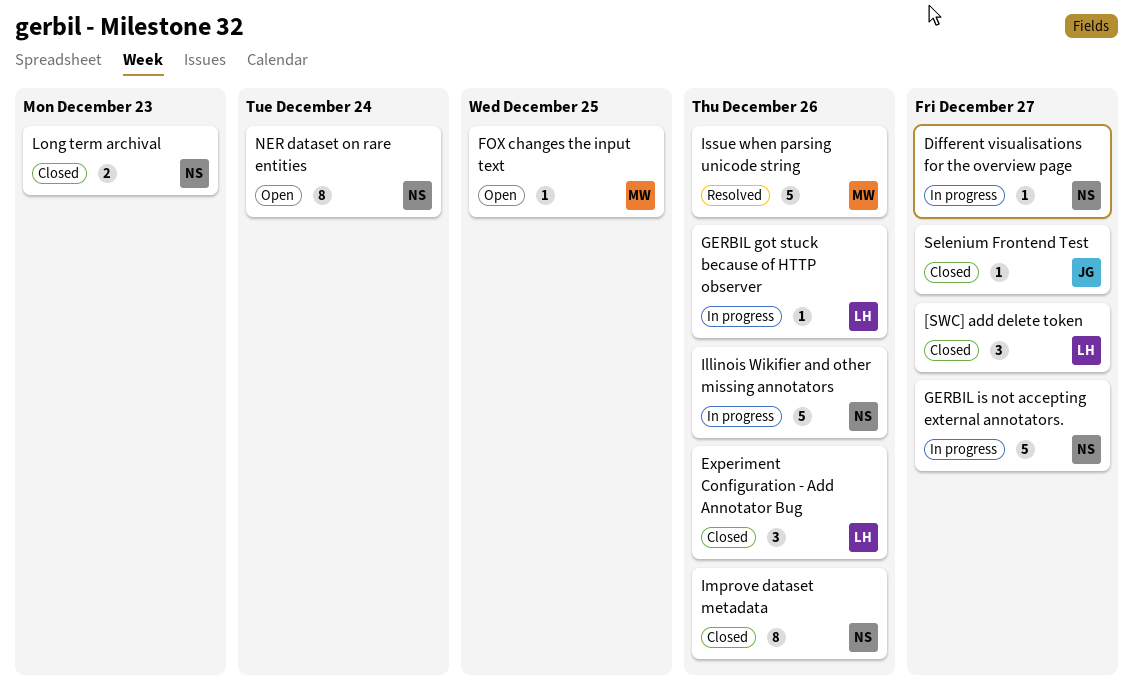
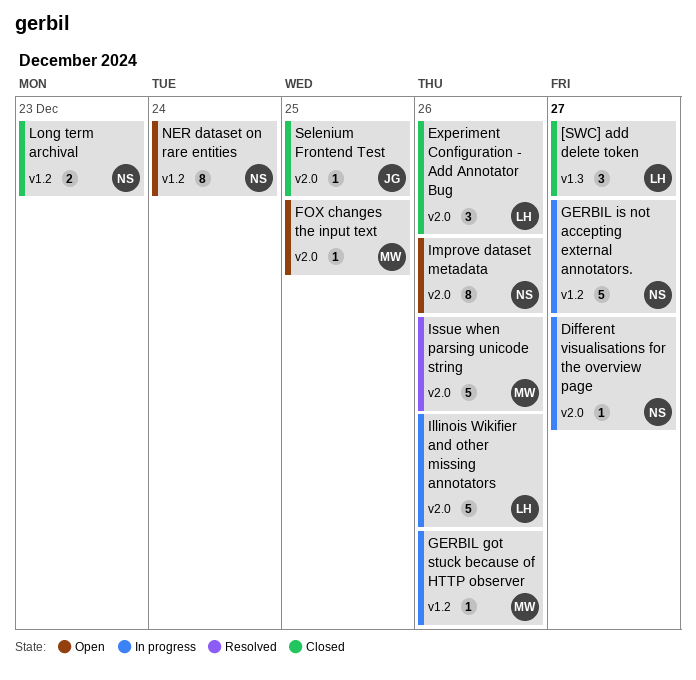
GERBIL got stuck because of HTTP observer, owner: LH -> MW
Illinois Wikifier and other missing annotators, owner: NS -> LH
Improve dataset metadata, status: Closed -> Open
Selenium Frontend Test, due: Dec 27 -> Dec 25

